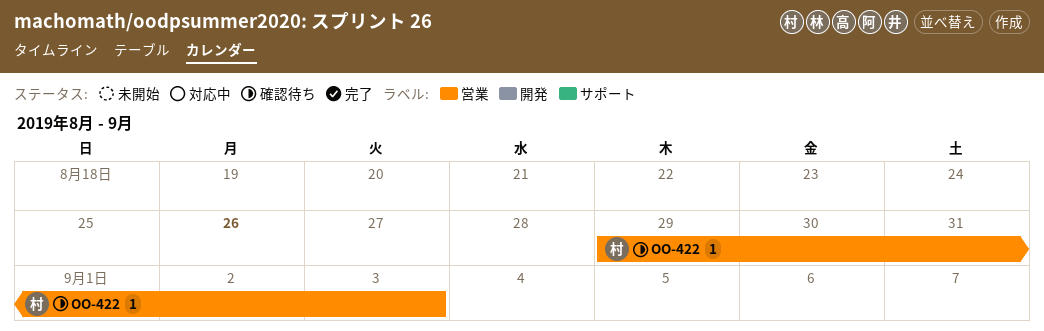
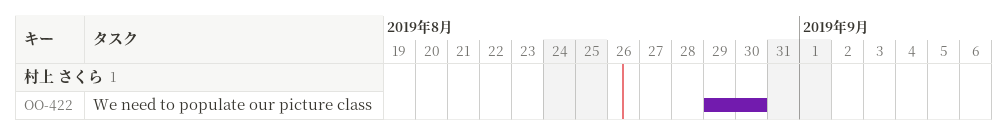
OO-422, due: Sep 3 -> Aug 30

